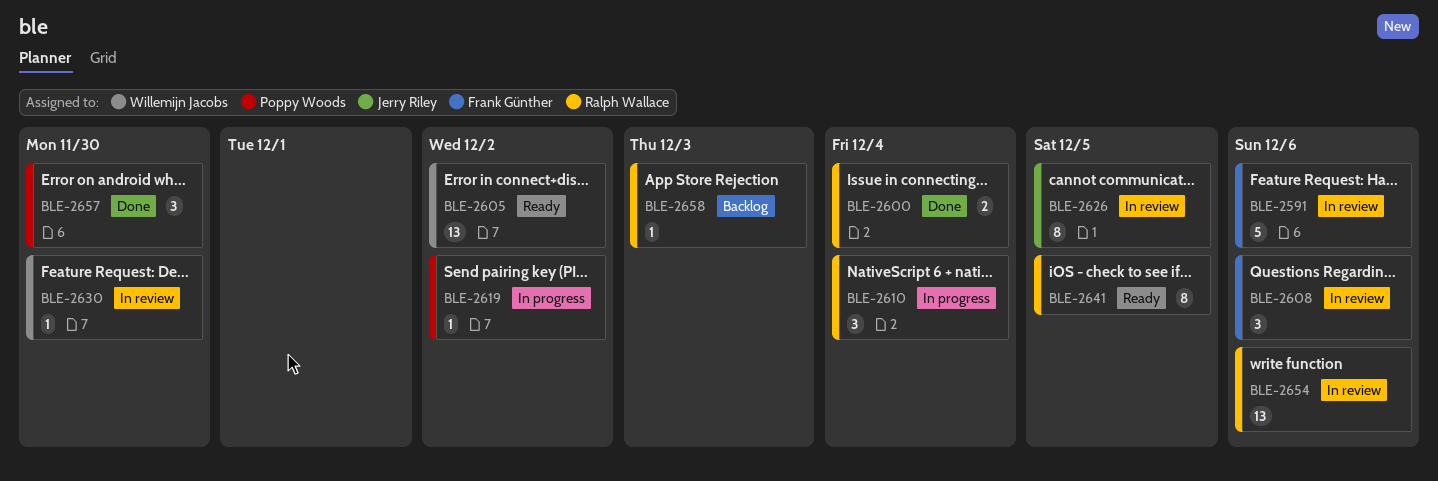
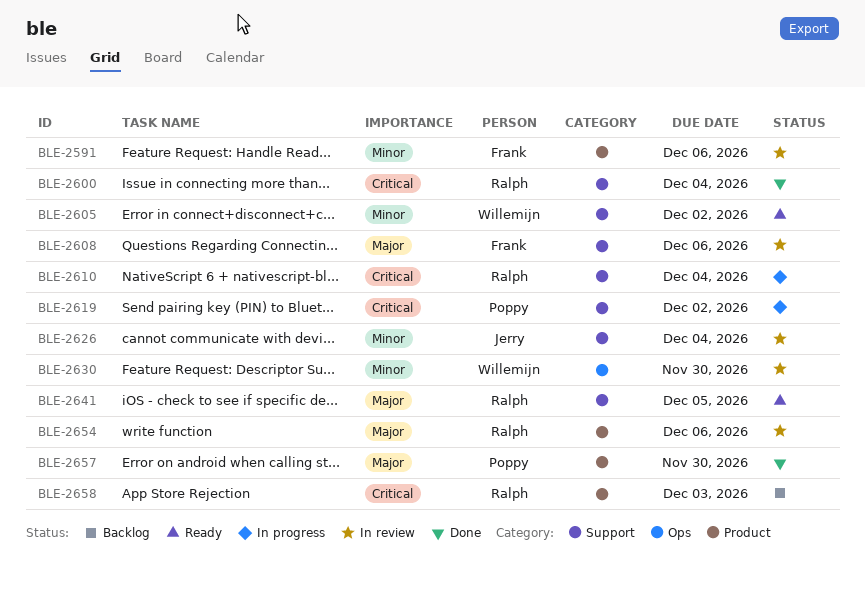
BLE-2626, due: Dec 5 -> Dec 4

